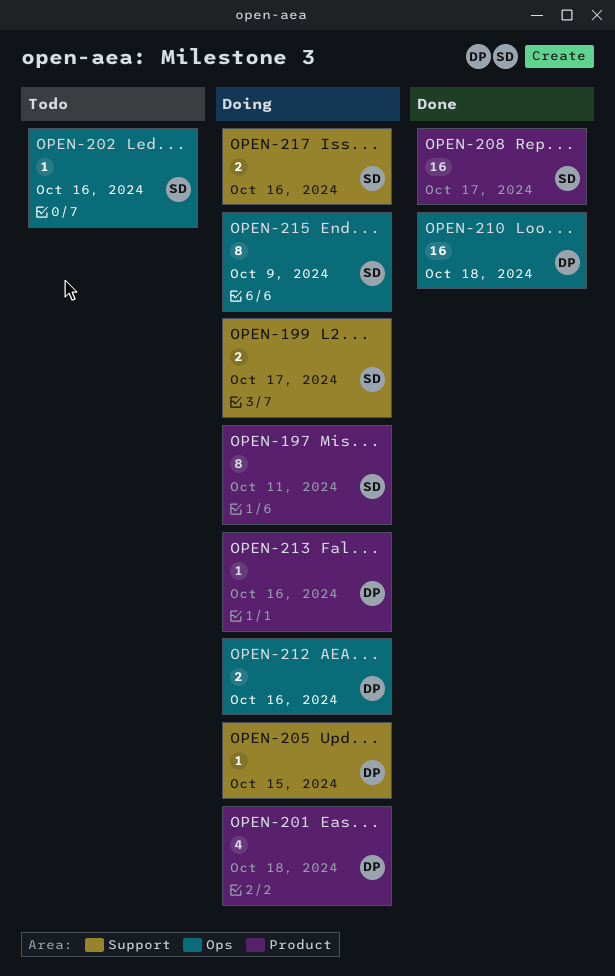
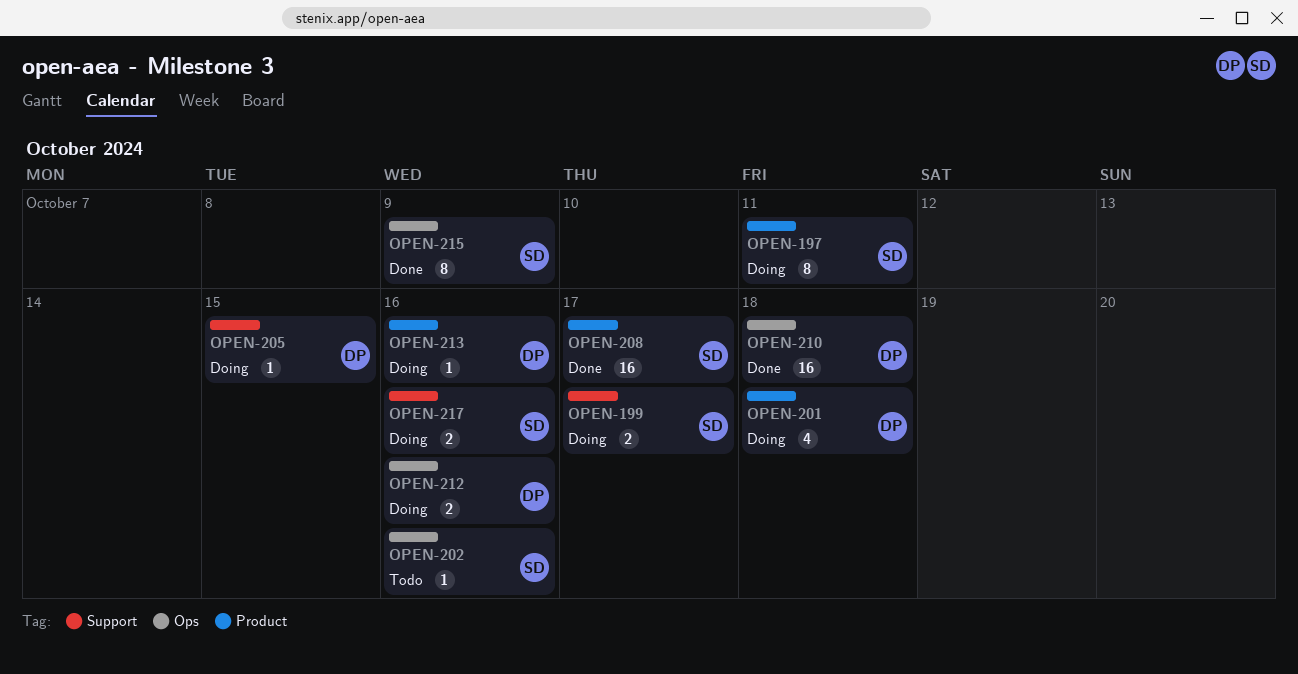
OPEN-215, status: Doing -> Done

